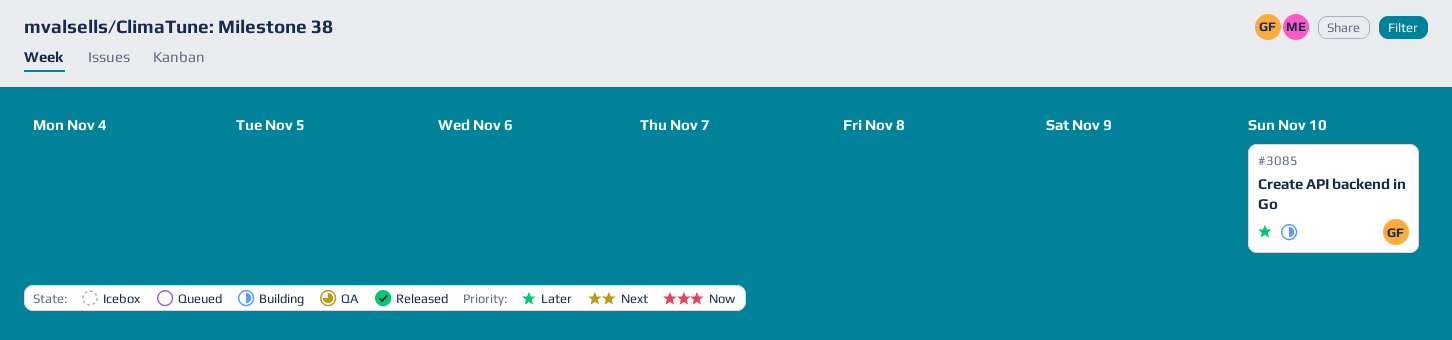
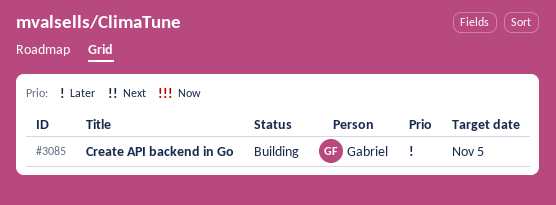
#3085, due: Nov 10 -> Nov 5

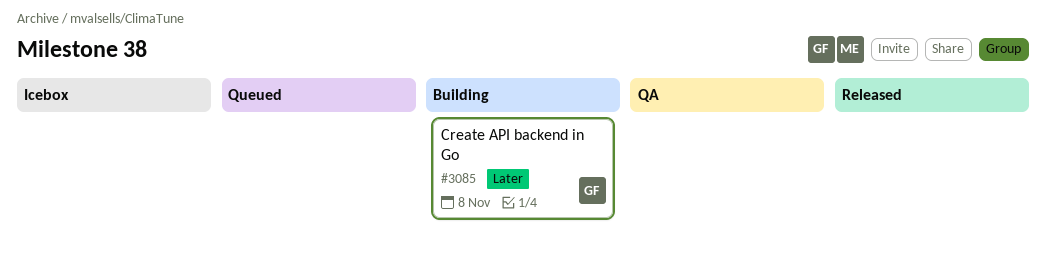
#3085, due: Nov 5 -> Nov 8

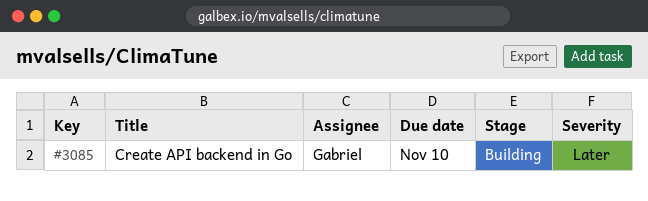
#3085, due: Nov 8 -> Nov 10

